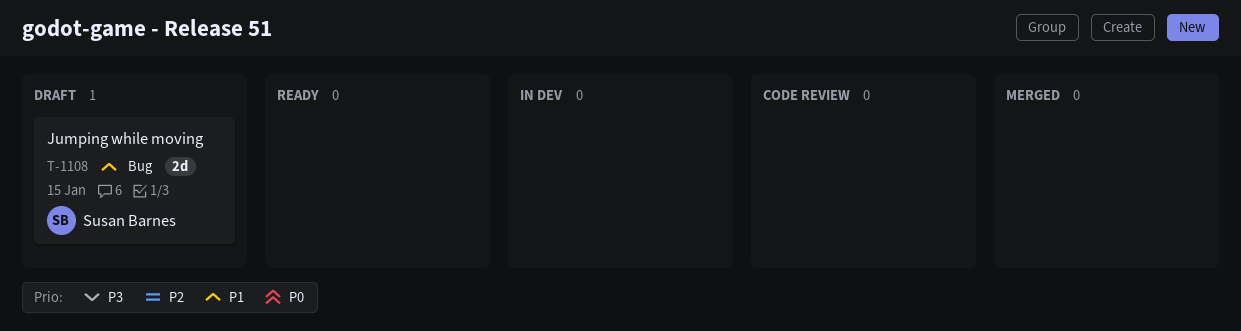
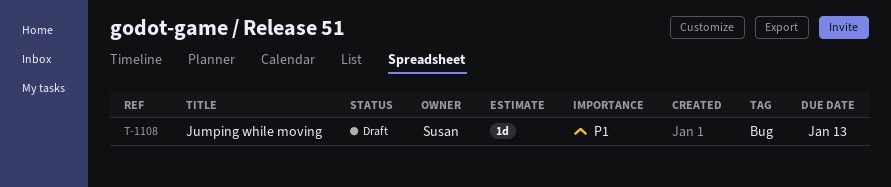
T-1108, estimate: 2d -> 1d
T-1108, due: Jan 15 -> Jan 13

